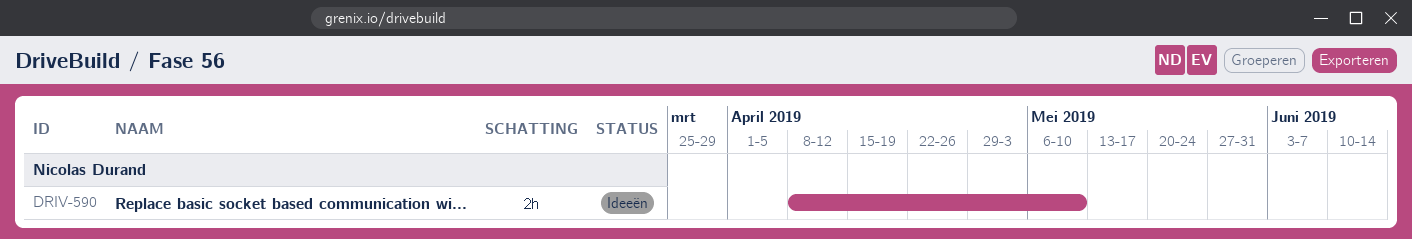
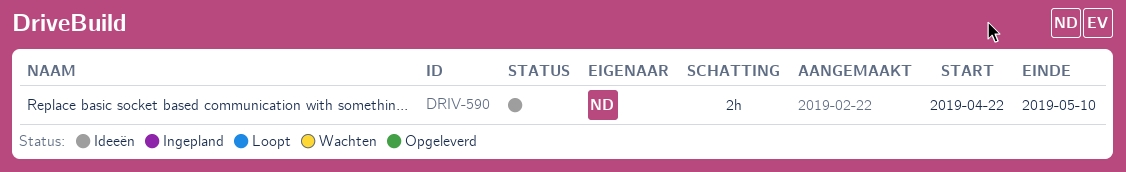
DRIV-590, start: Apr 8 -> Apr 22

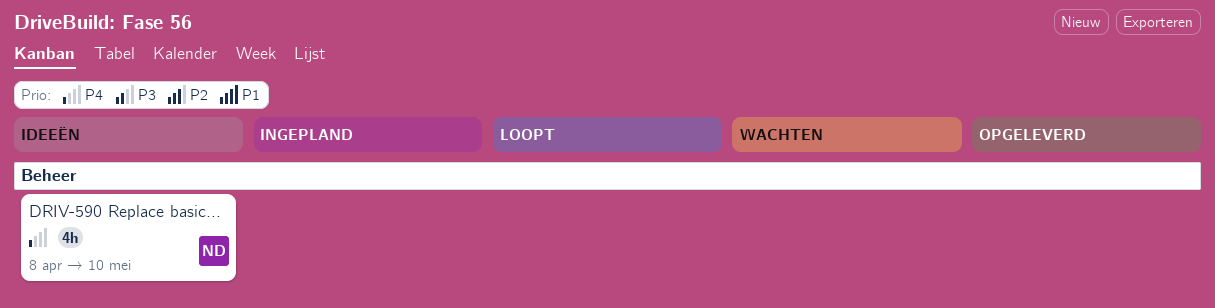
DRIV-590, estimate: 2h -> 4h
DRIV-590, start: Apr 22 -> Apr 8

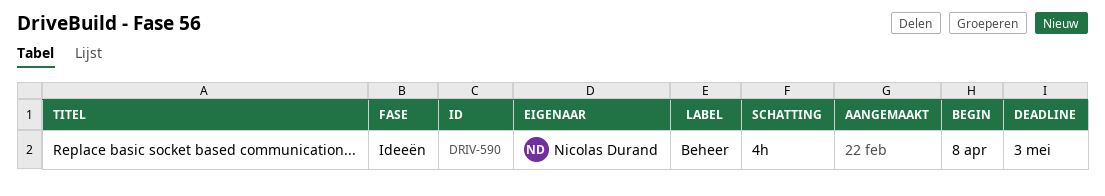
DRIV-590, due: May 10 -> May 3

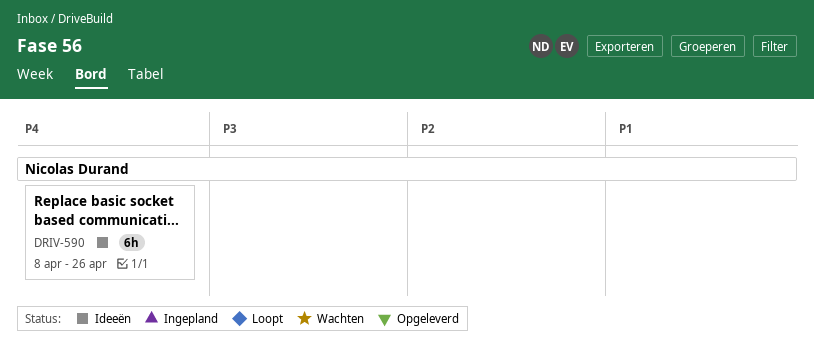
DRIV-590, estimate: 4h -> 6h
DRIV-590, due: May 3 -> Apr 26

